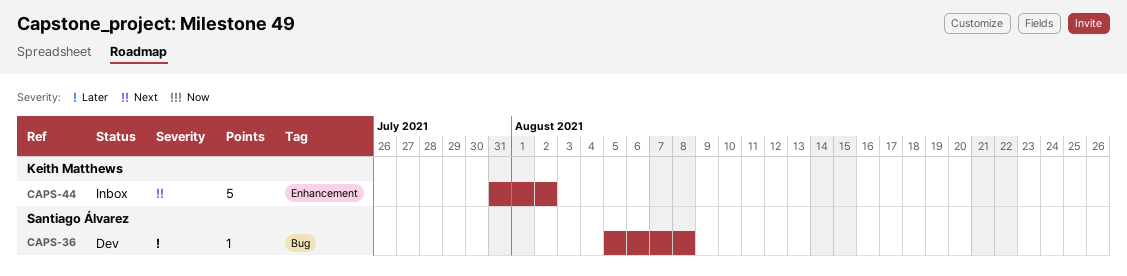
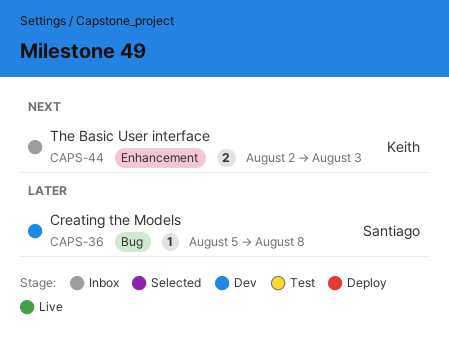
CAPS-44, estimate: 5 -> 2
CAPS-44, start: Jul 31 -> Aug 2
CAPS-44, due: Aug 2 -> Aug 3

